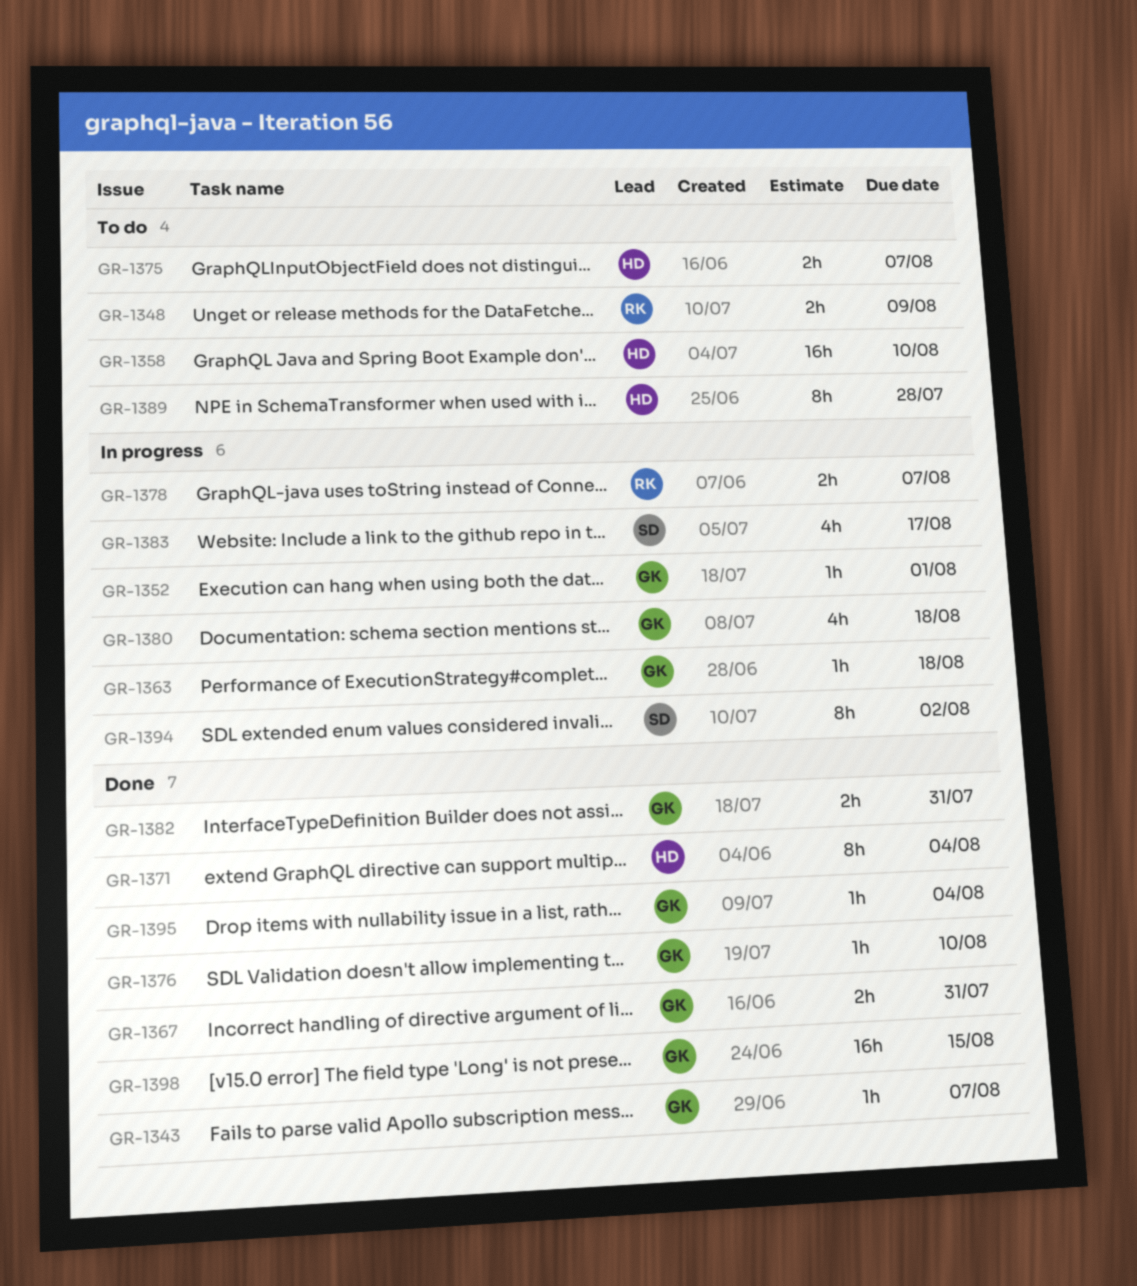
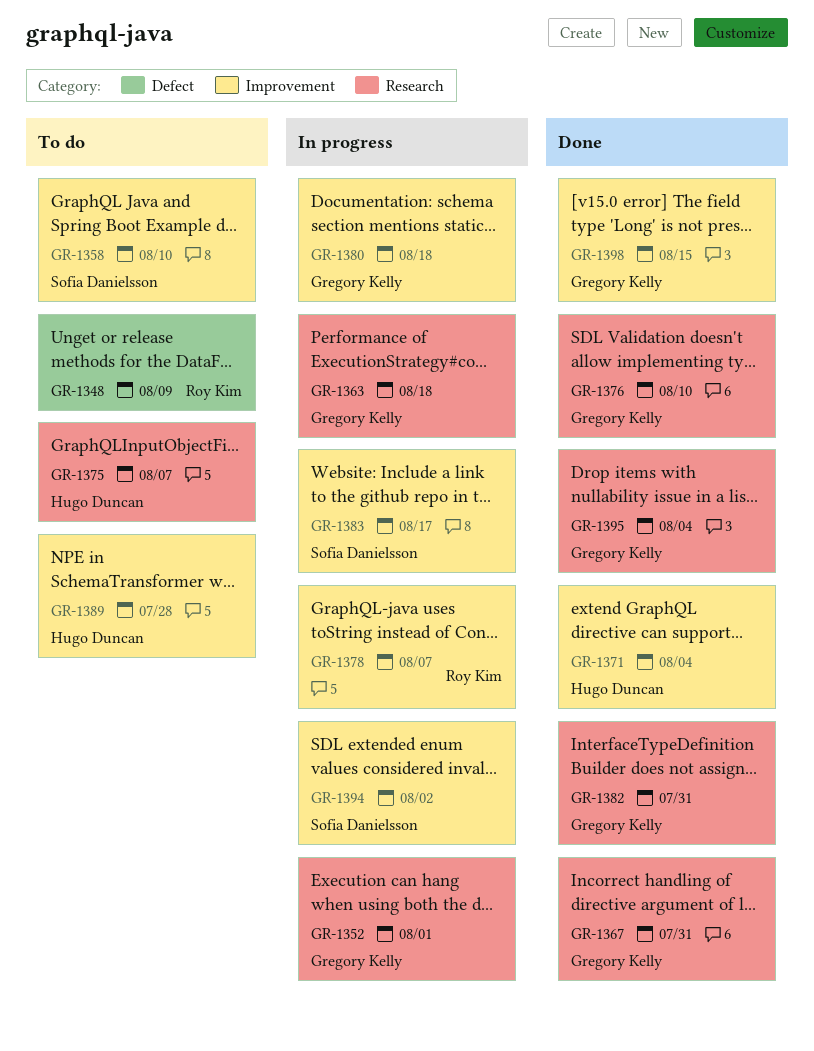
GR-1343: present -> none
GR-1358, owner: Hugo Duncan -> Sofia Danielsson

